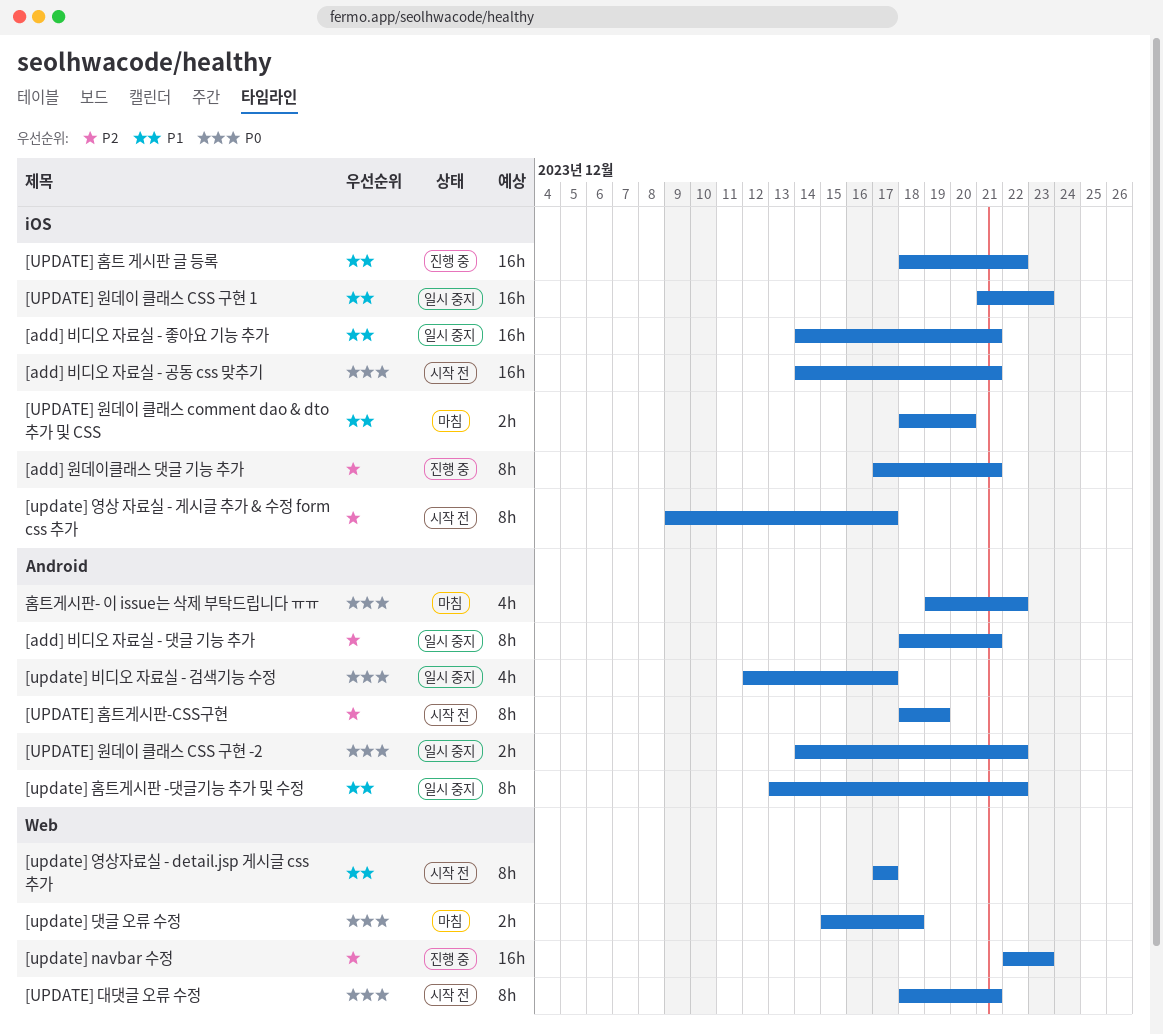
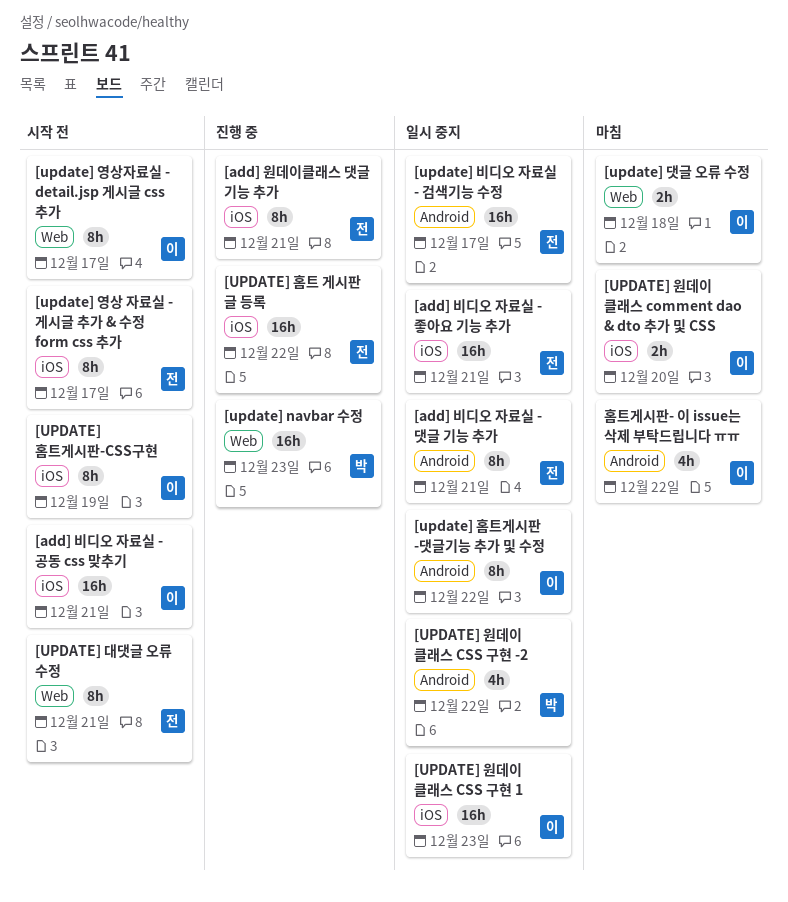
[update] 비디오 자료실 - 검색기능 수정, estimate: 4h -> 16h
[UPDATE] 원데이 클래스 CSS 구현 -2, estimate: 2h -> 4h
[UPDATE] 홈트게시판-CSS구현, label: Android -> iOS

